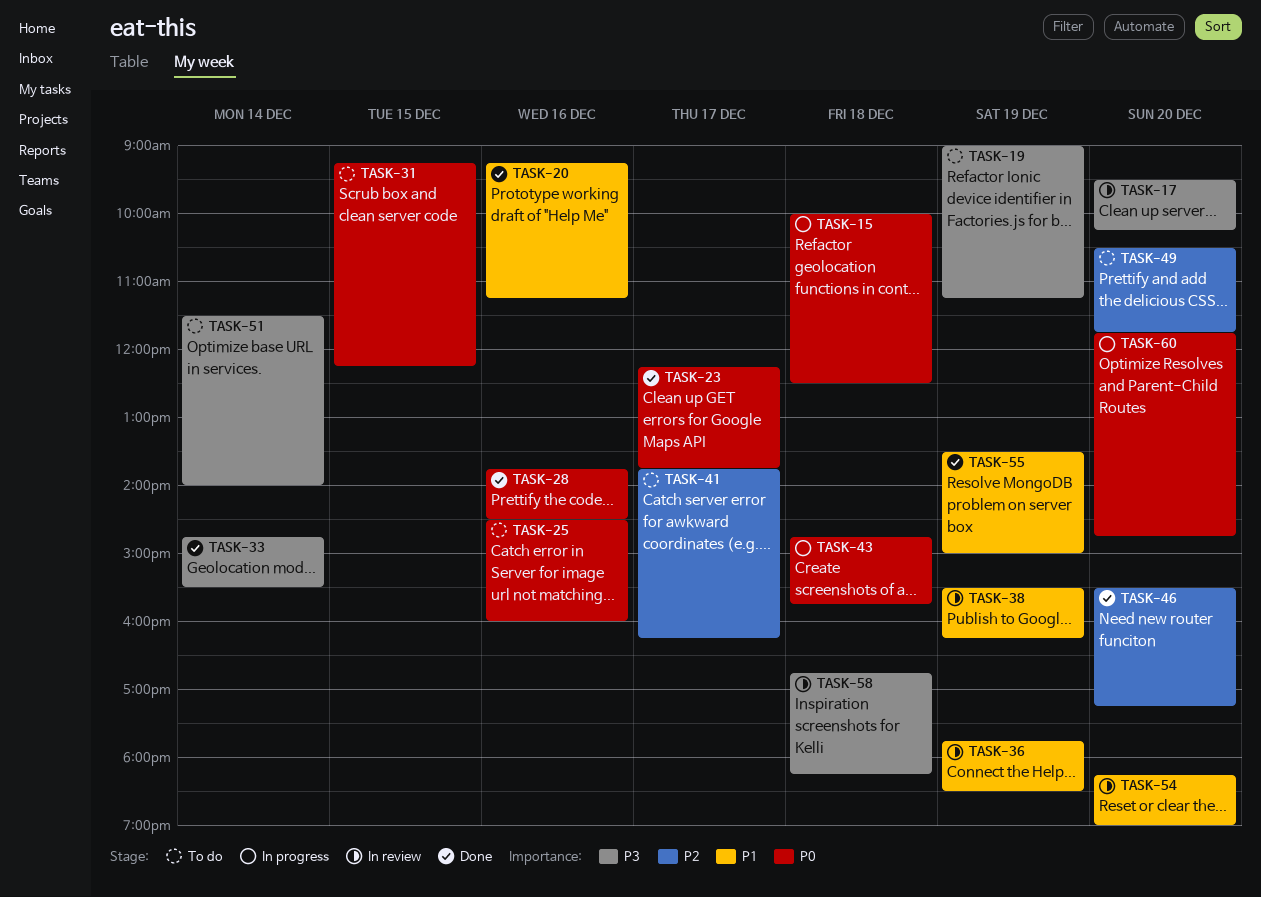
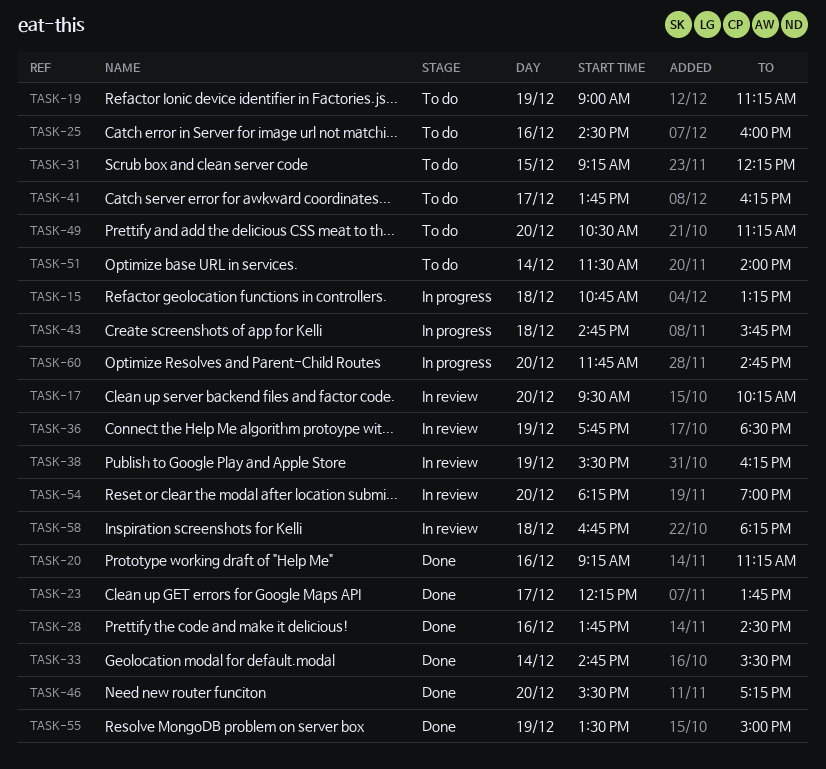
TASK-15, begins: 10:00 -> 10:45
TASK-15, ends: 12:30 -> 13:15
TASK-49, ends: 11:45 -> 11:15

